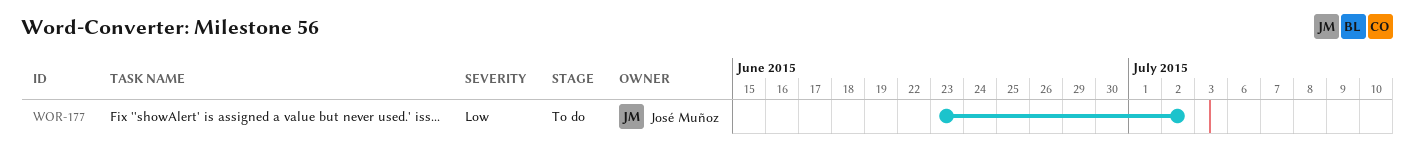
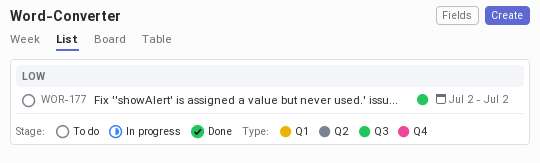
WOR-177, start: Jun 23 -> Jul 2

